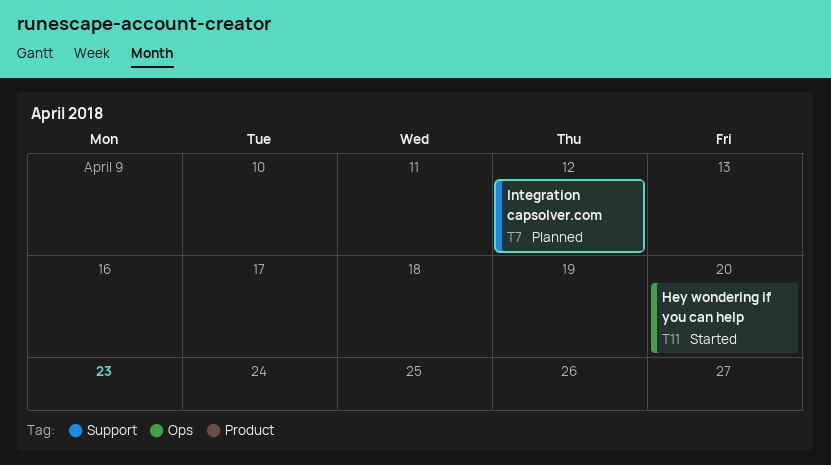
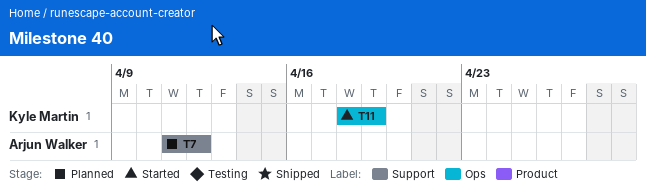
T11, due: Apr 20 -> Apr 19

